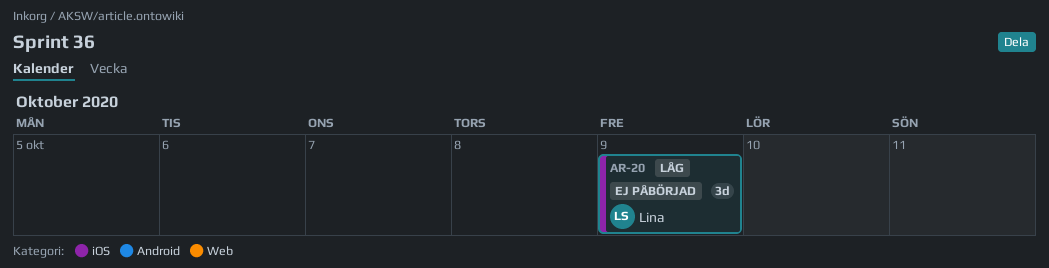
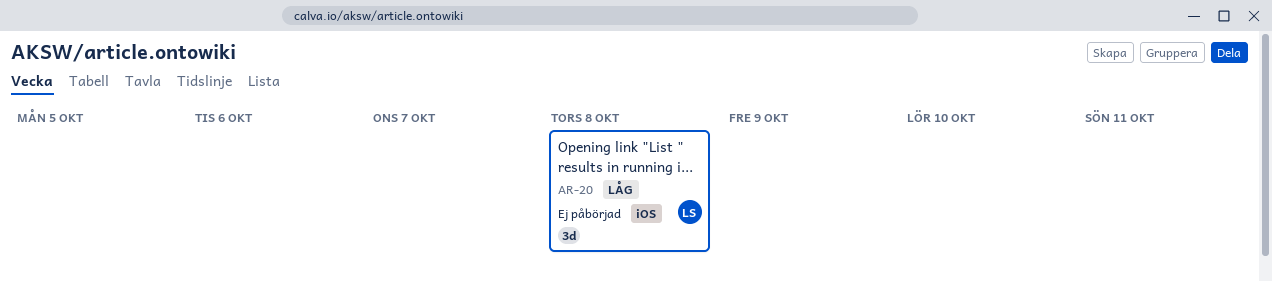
AR-20, due: Oct 9 -> Oct 8

